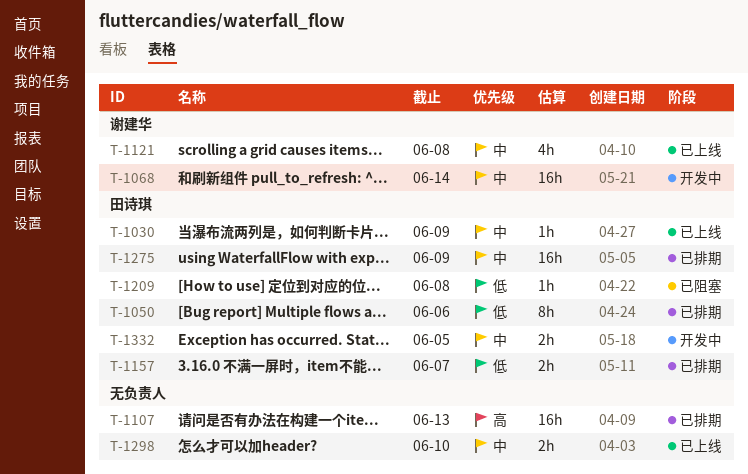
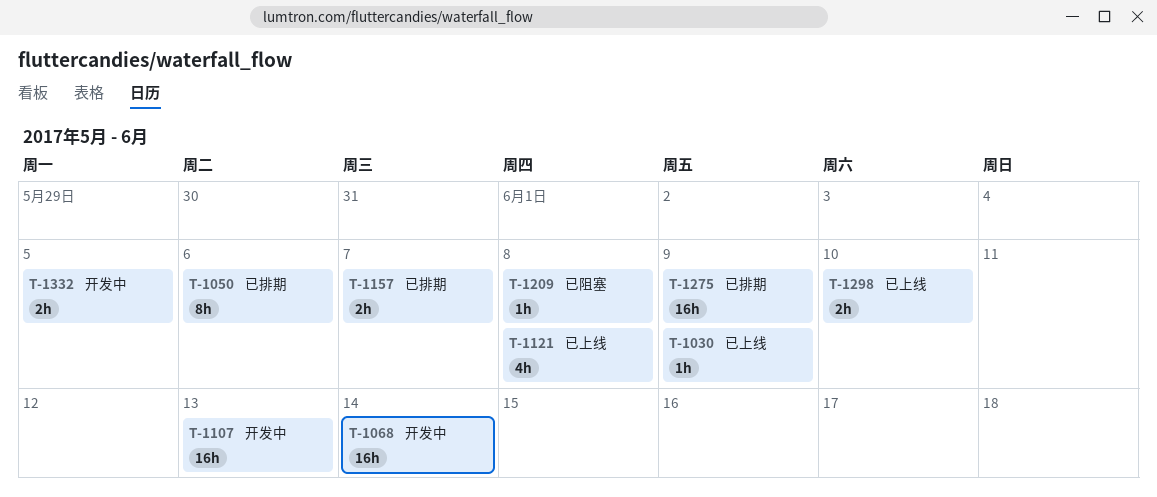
T-1107, status: 已排期 -> 开发中

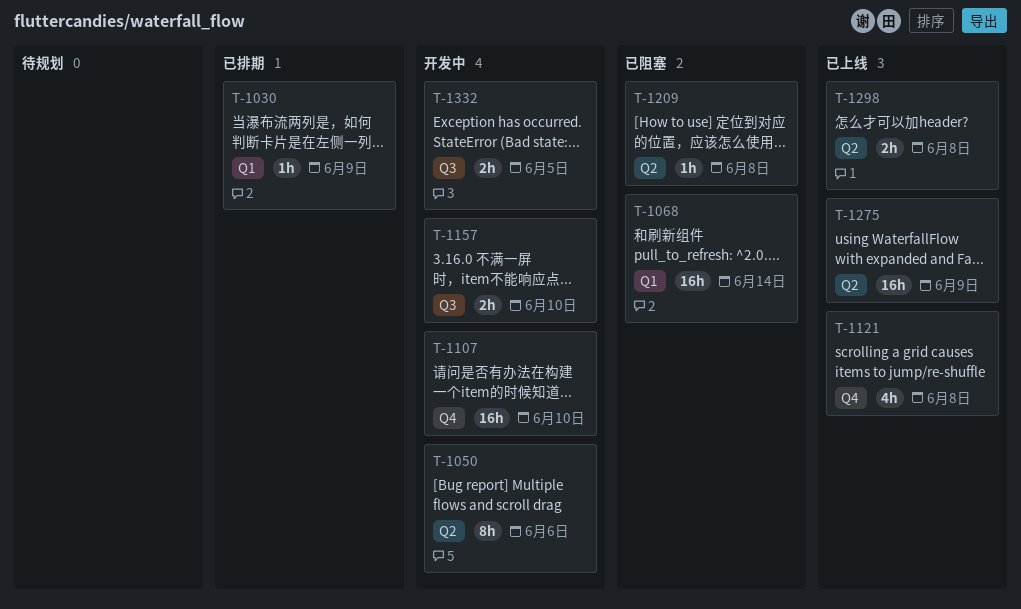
T-1030, status: 已上线 -> 已排期
T-1050, status: 已排期 -> 开发中
T-1068, status: 开发中 -> 已阻塞
T-1107, due: Jun 13 -> Jun 10
T-1157, status: 已排期 -> 开发中
T-1157, due: Jun 7 -> Jun 10
T-1275, status: 已排期 -> 已上线
T-1298, due: Jun 10 -> Jun 8

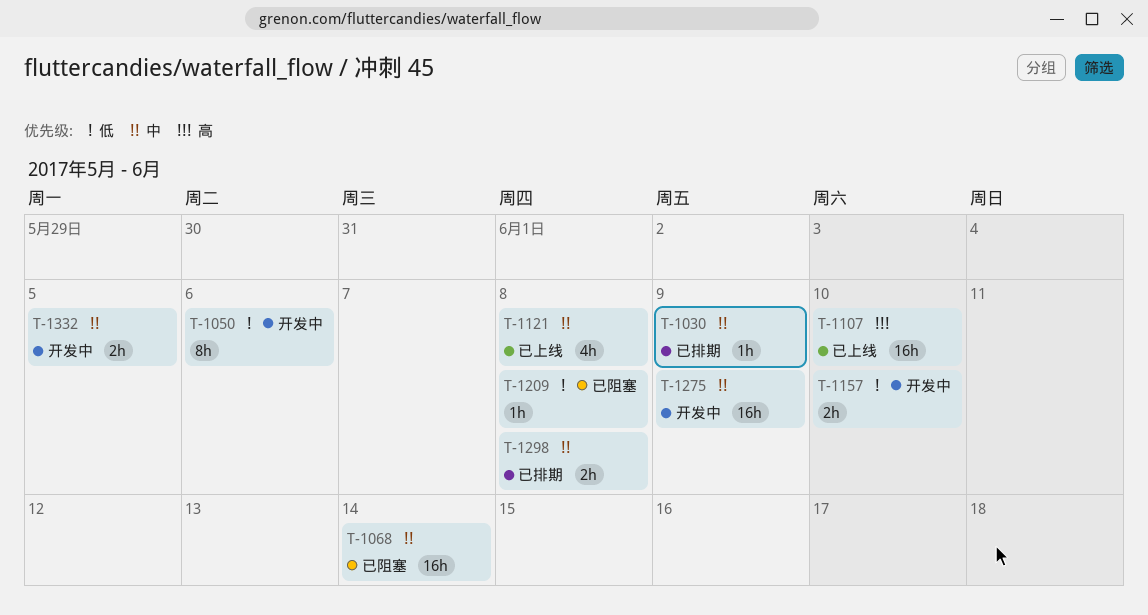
T-1107, status: 开发中 -> 已上线
T-1275, status: 已上线 -> 开发中
T-1298, status: 已上线 -> 已排期

